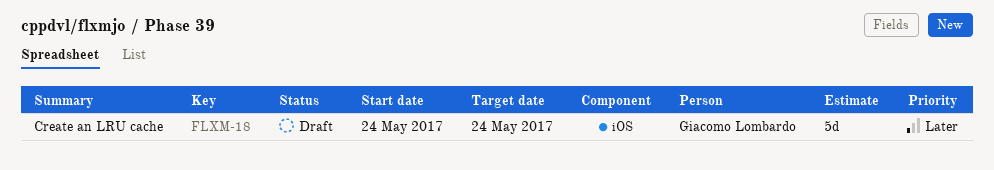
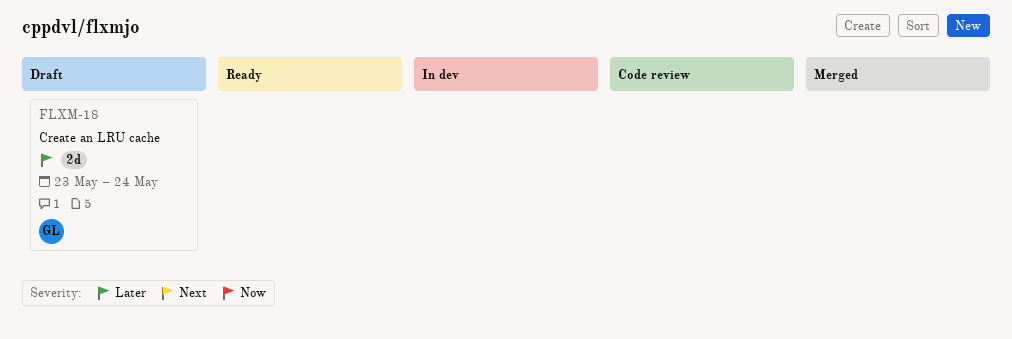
FLXM-18, estimate: 5d -> 2d
FLXM-18, start: May 24 -> May 23

